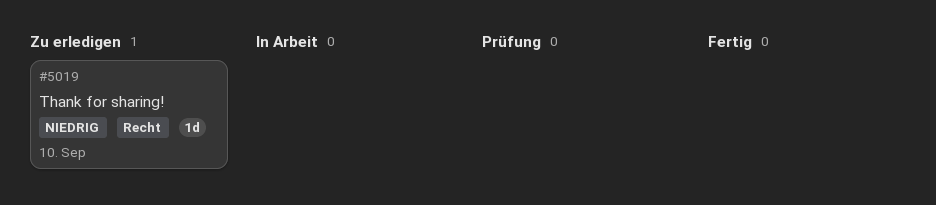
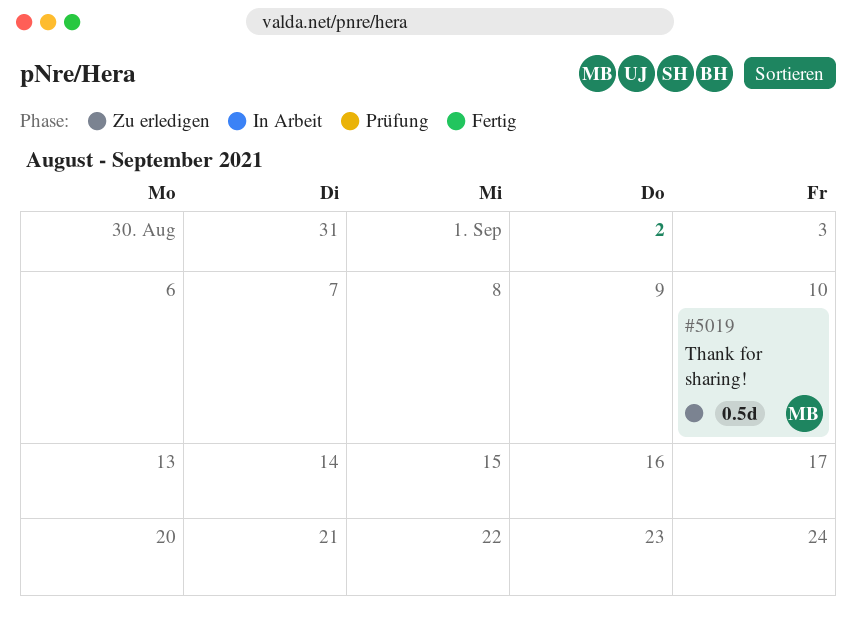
#5019, estimate: 1d -> 0.5d

